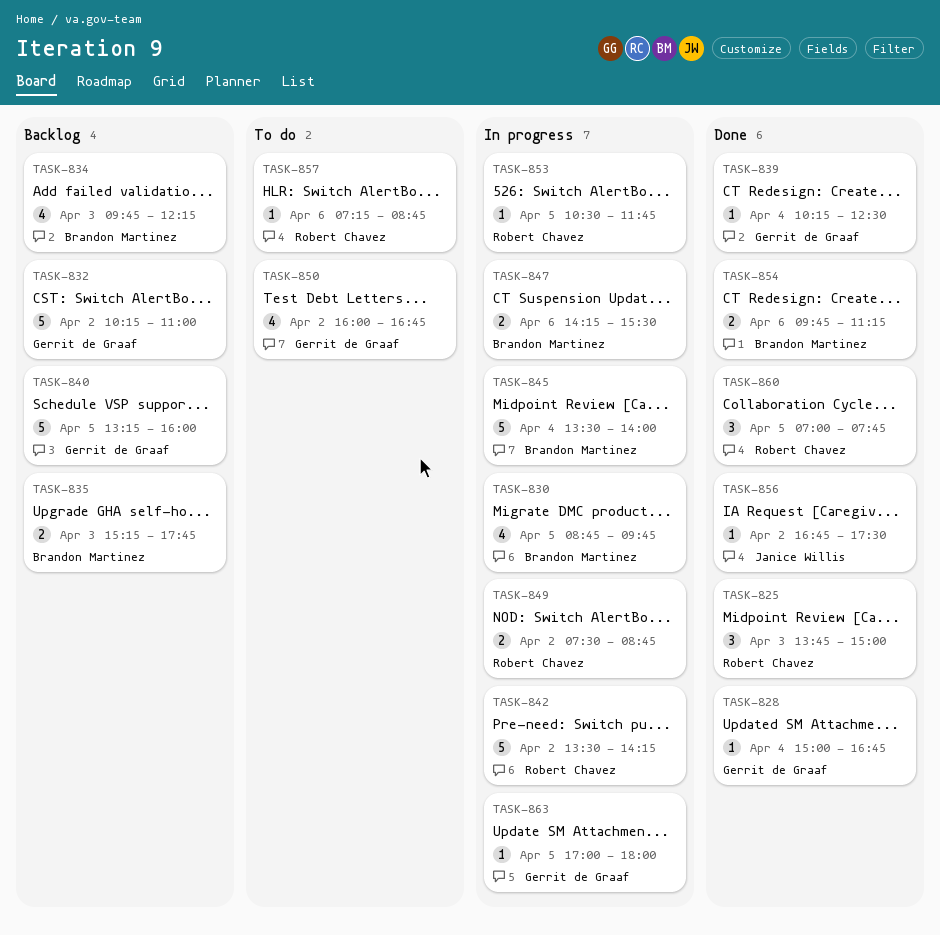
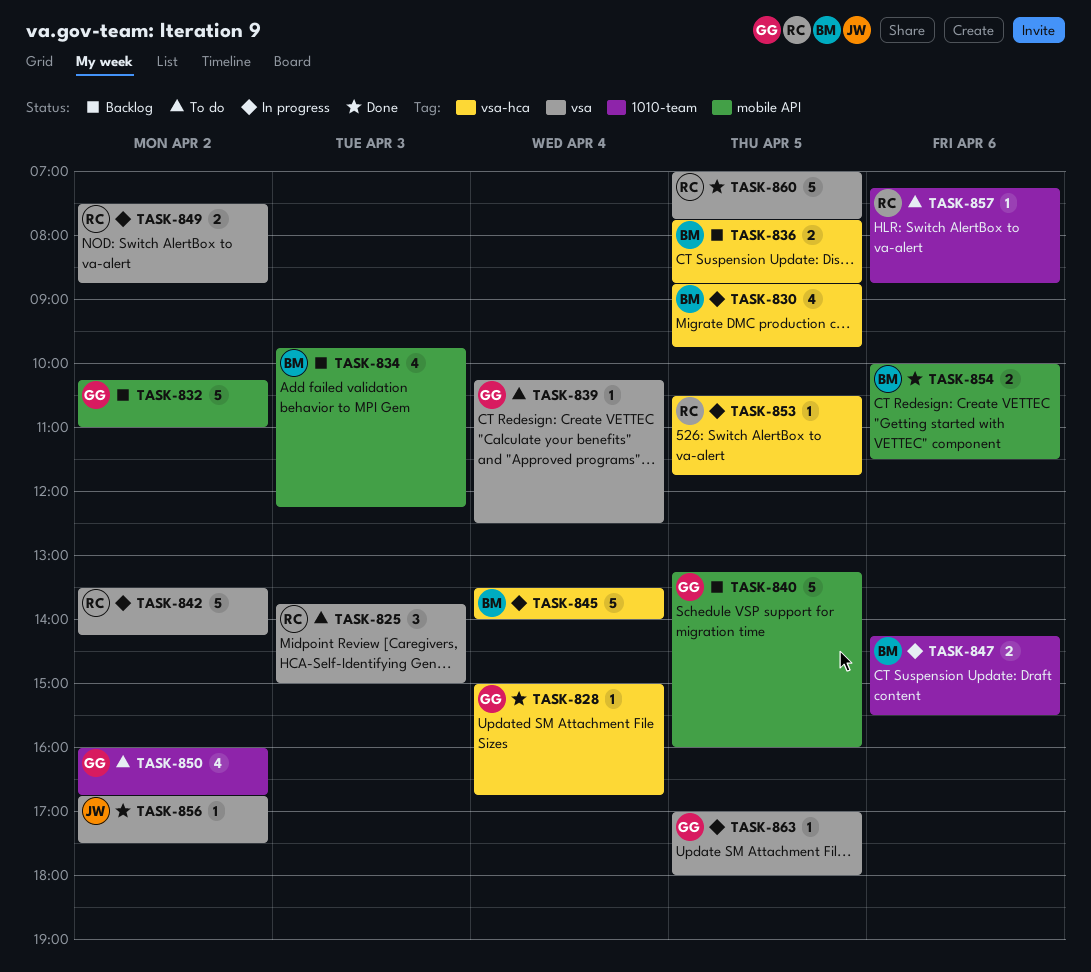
TASK-825, status: Done -> To do
TASK-835: present -> none
TASK-836: none -> present
TASK-839, status: Done -> To do
TASK-854, begins: 09:45 -> 10:00
TASK-854, ends: 11:15 -> 11:30
TASK-860, estimate: 3 -> 5

